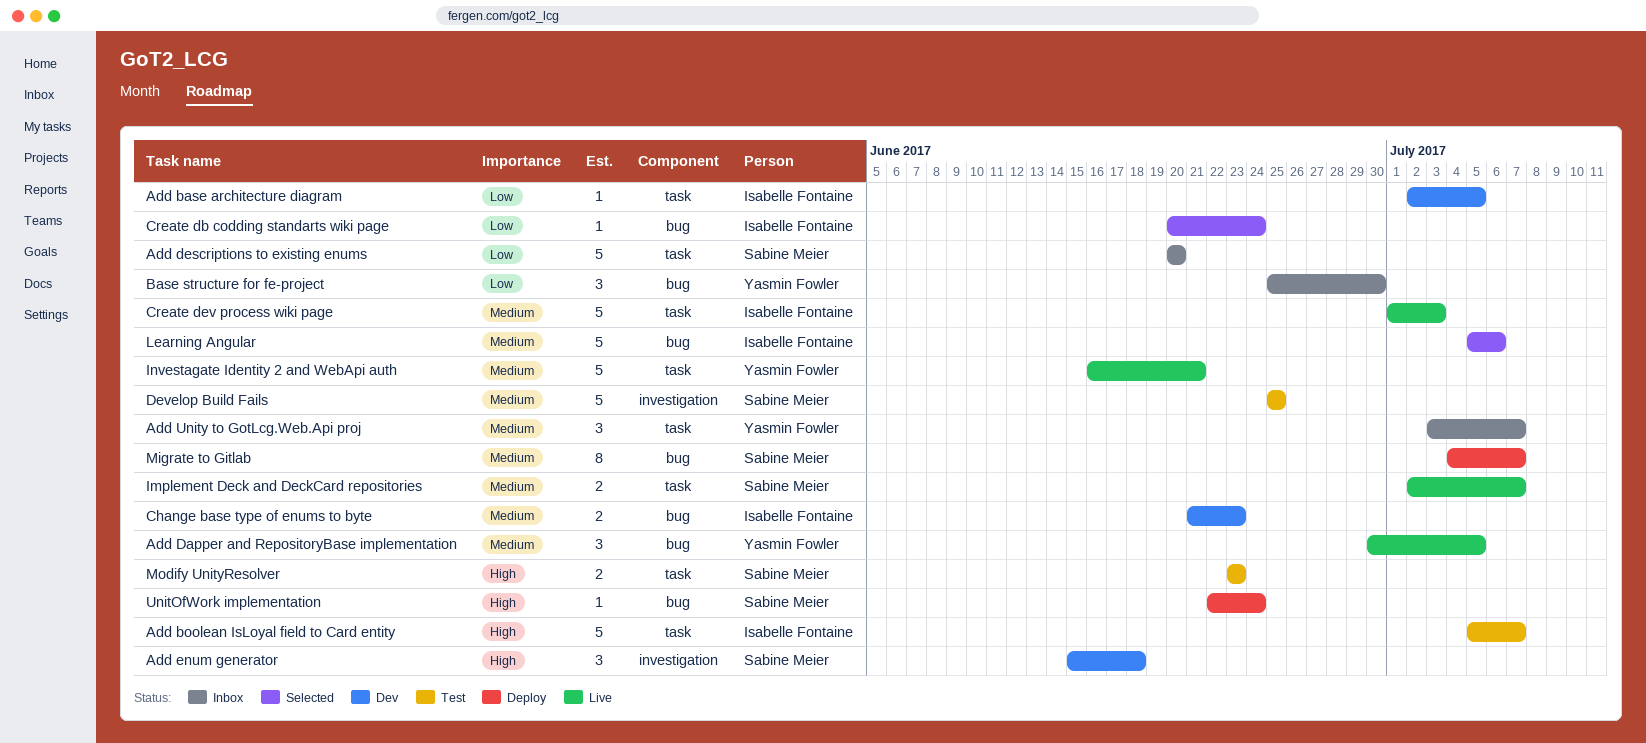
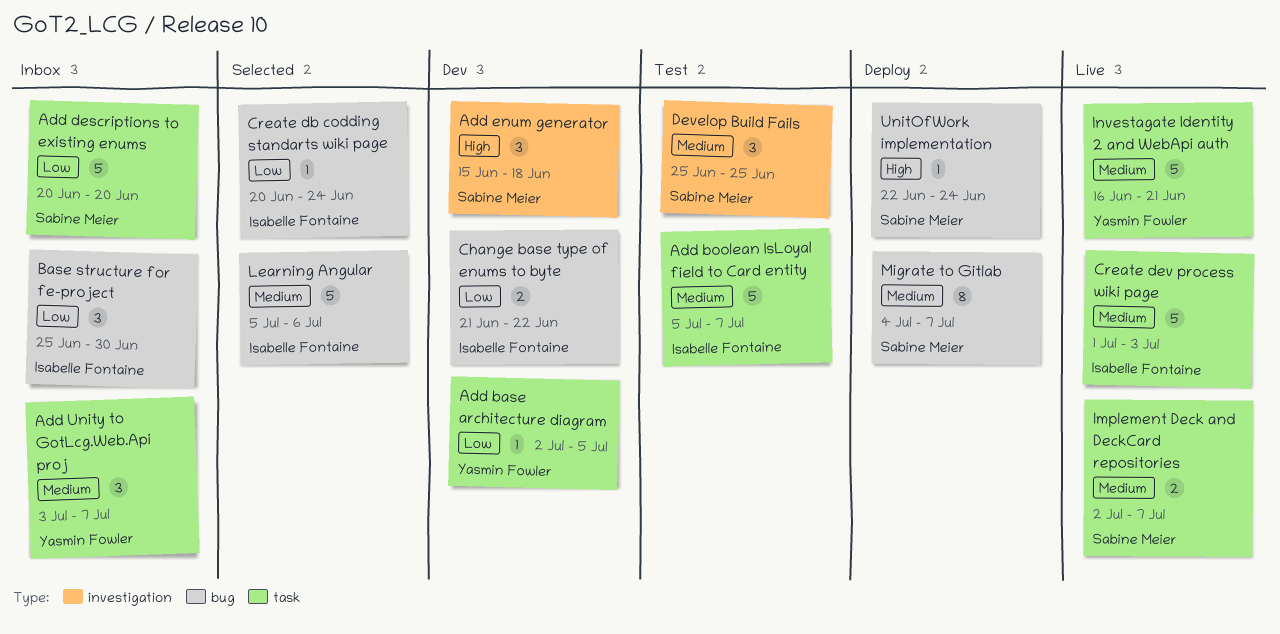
Add base architecture diagram, owner: Isabelle Fontaine -> Yasmin Fowler
Add boolean IsLoyal field to Card entity, priority: High -> Medium
Add Dapper and RepositoryBase implementation: present -> none
Base structure for fe-project, owner: Yasmin Fowler -> Isabelle Fontaine
Change base type of enums to byte, priority: Medium -> Low
Change base type of enums to byte, due: Jun 23 -> Jun 22
Develop Build Fails, estimate: 5 -> 3
Modify UnityResolver: present -> none

